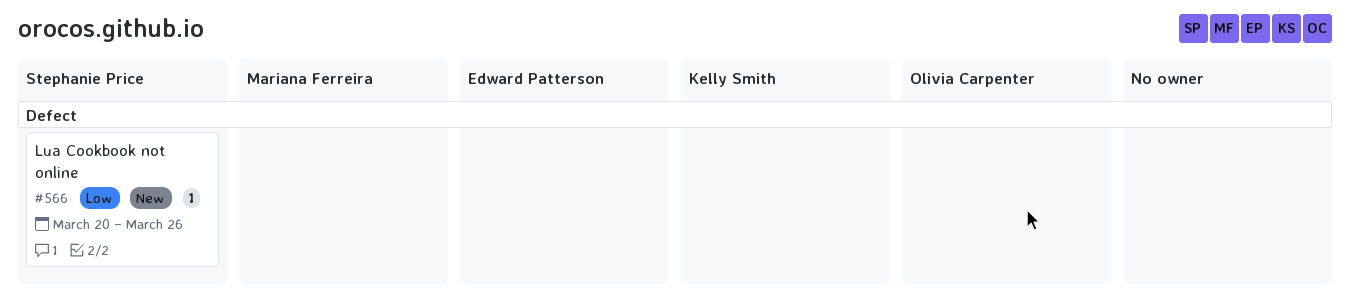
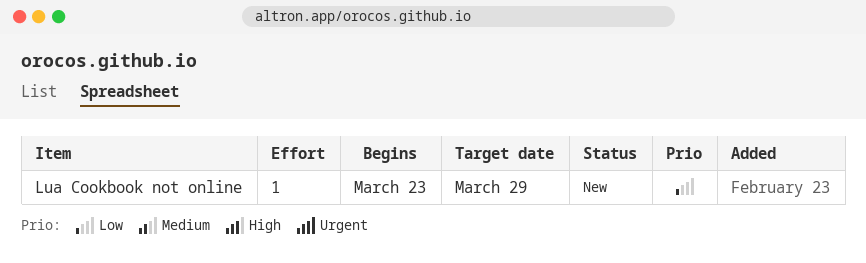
Lua Cookbook not online, start: Mar 20 -> Mar 23
Lua Cookbook not online, due: Mar 26 -> Mar 29

